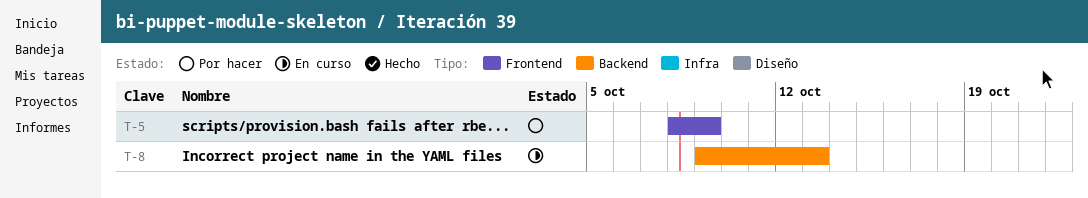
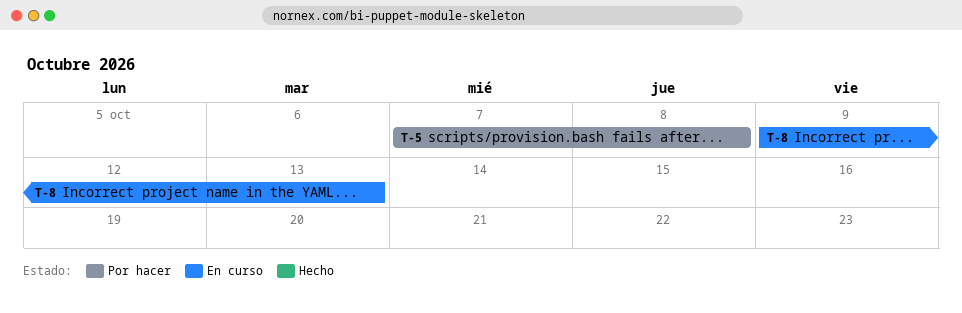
T-5, start: Oct 8 -> Oct 7
T-5, due: Oct 9 -> Oct 8

